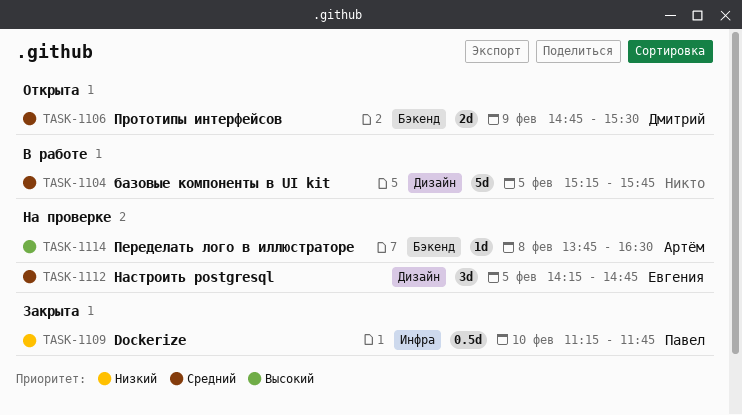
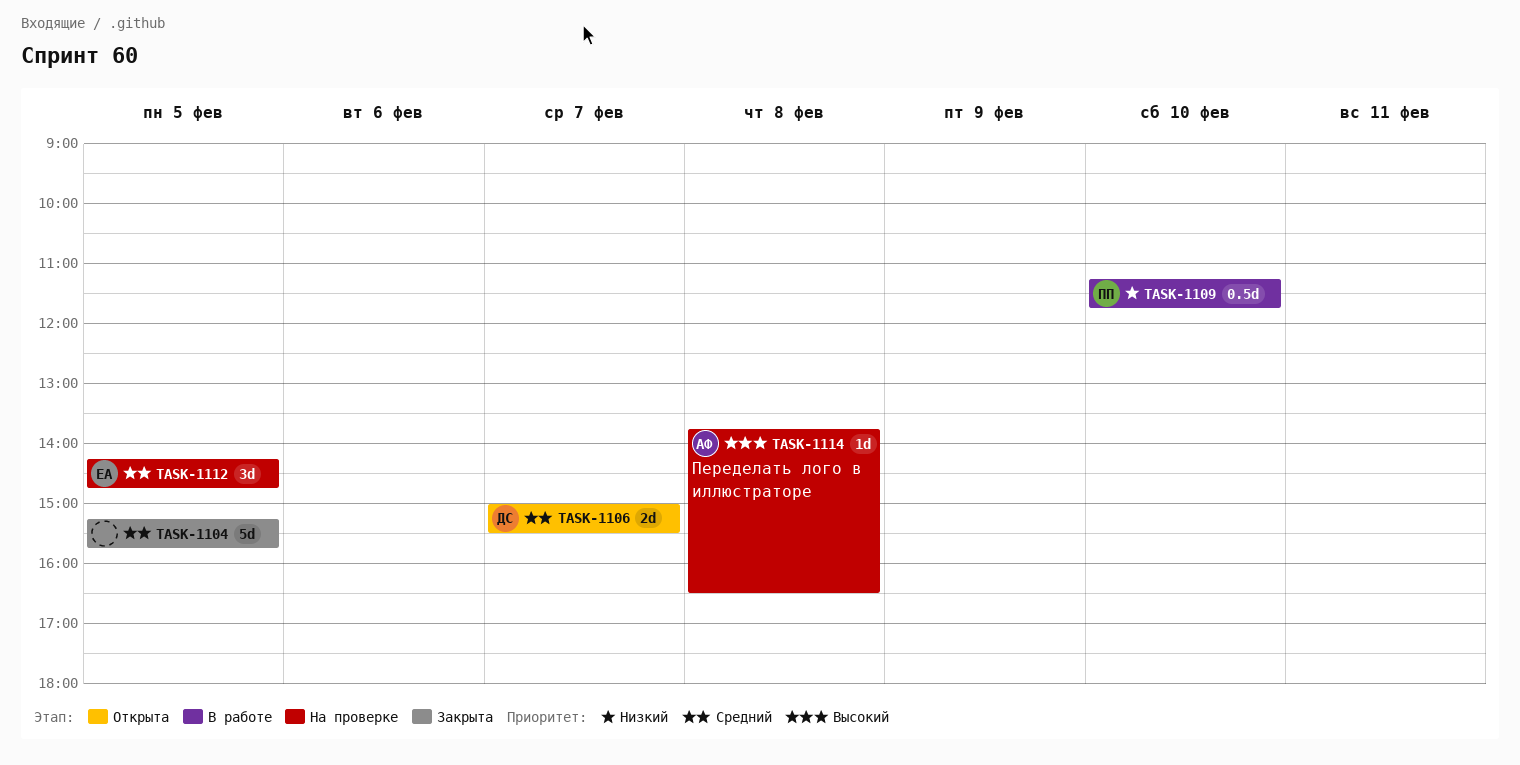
TASK-1104, status: В работе -> Закрыта
TASK-1106, day: Feb 9 -> Feb 7
TASK-1106, begins: 14:45 -> 15:00
TASK-1109, status: Закрыта -> В работе

